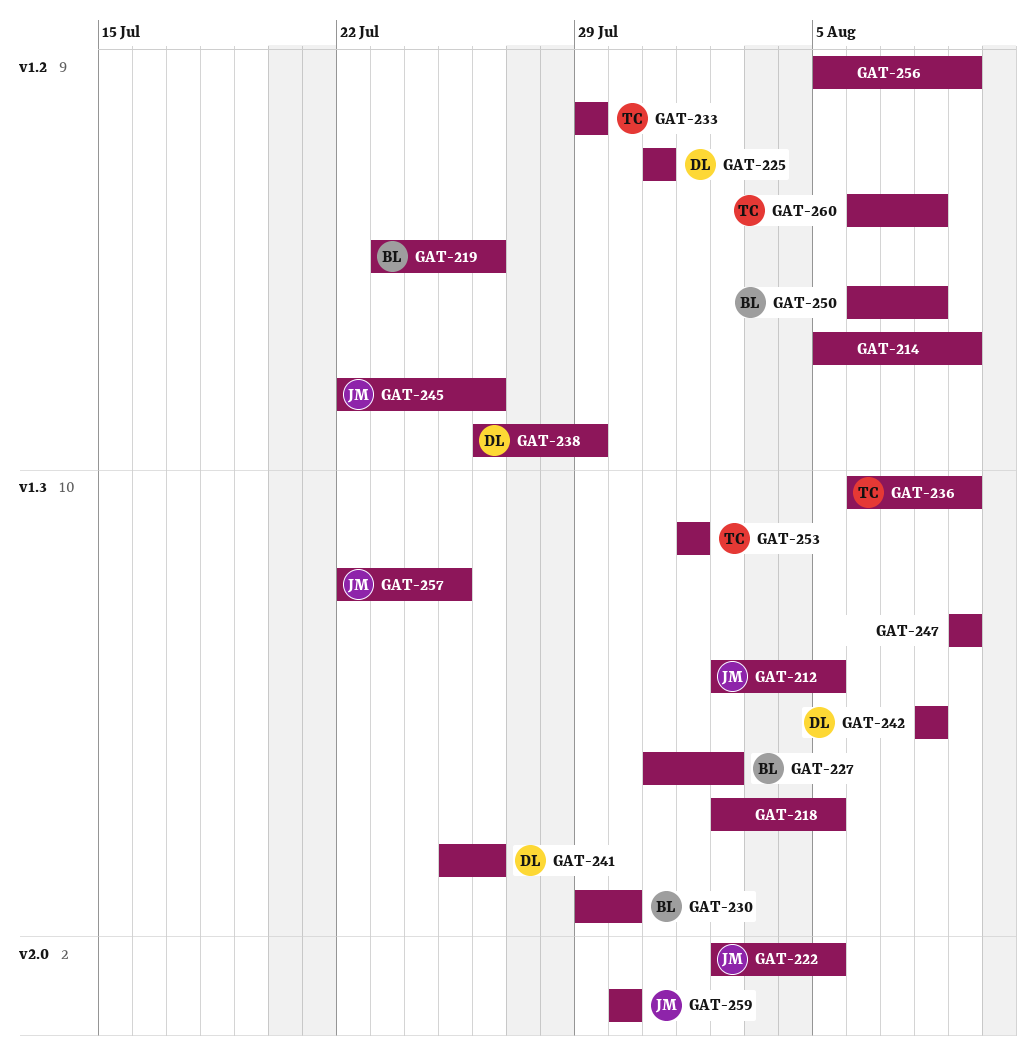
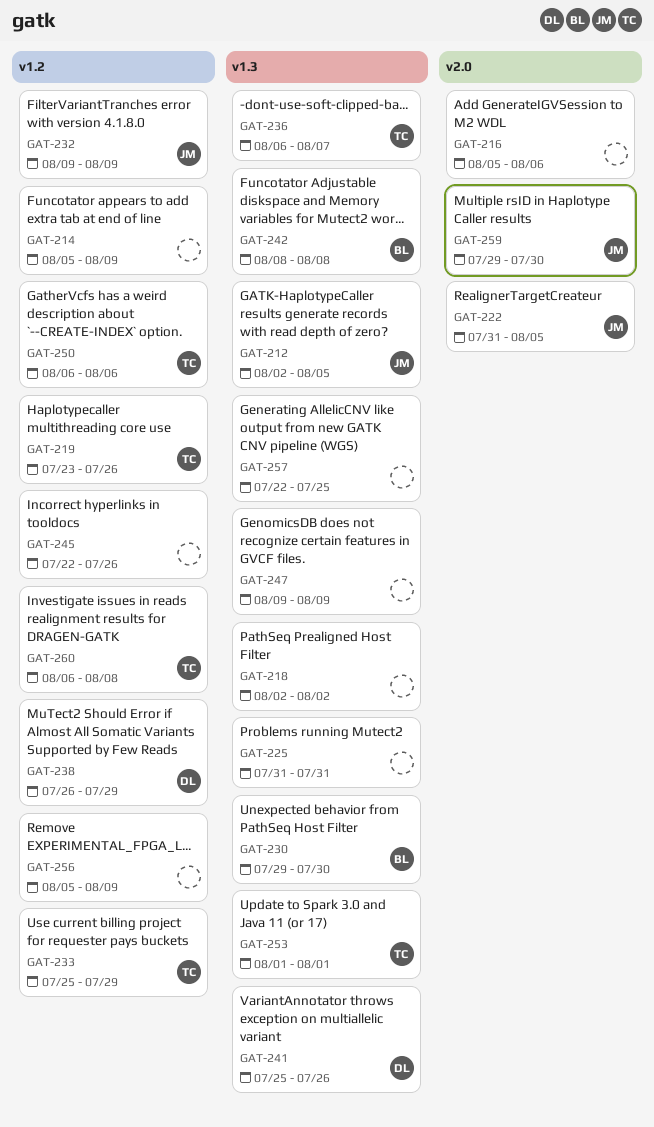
GAT-216: none -> present
GAT-218, due: Aug 5 -> Aug 2
GAT-219, owner: BL -> TC
GAT-222, start: Aug 2 -> Jul 31
GAT-225, owner: DL -> none
GAT-225, label: v1.2 -> v1.3
GAT-227: present -> none
GAT-232: none -> present
GAT-233, start: Jul 29 -> Jul 25
GAT-236, due: Aug 9 -> Aug 7
GAT-242, owner: DL -> BL
GAT-245, owner: JM -> none
GAT-250, owner: BL -> TC
GAT-250, due: Aug 8 -> Aug 6
GAT-257, owner: JM -> none
GAT-259, start: Jul 30 -> Jul 29

